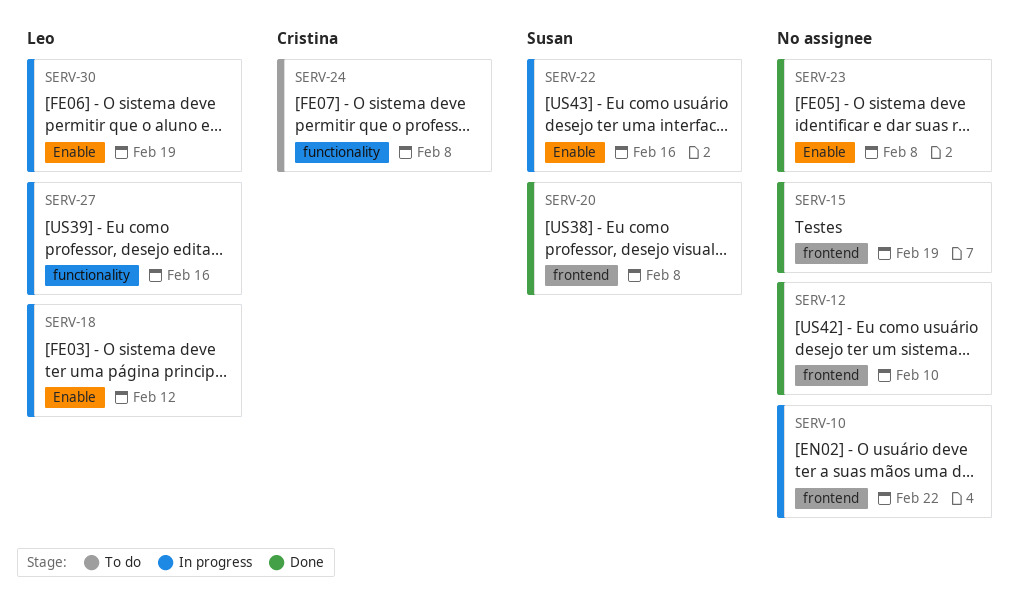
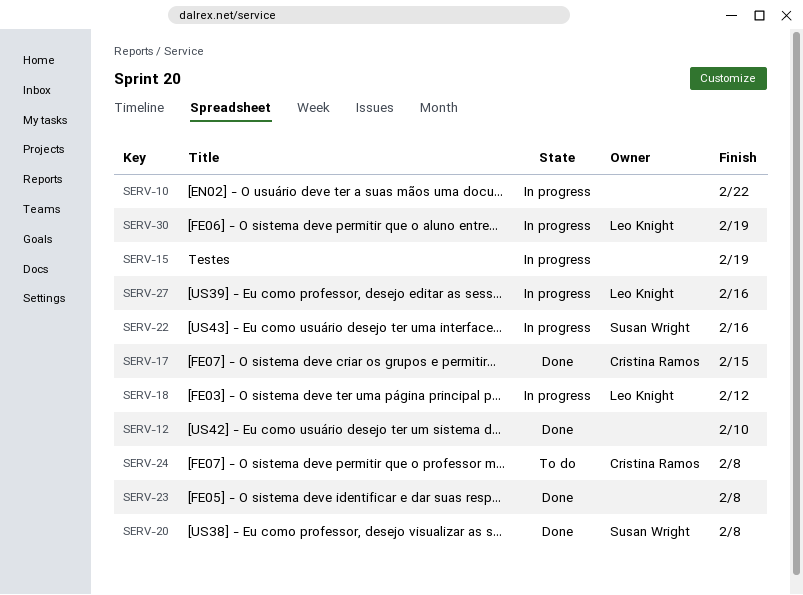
SERV-15, status: Done -> In progress
SERV-17: none -> present

